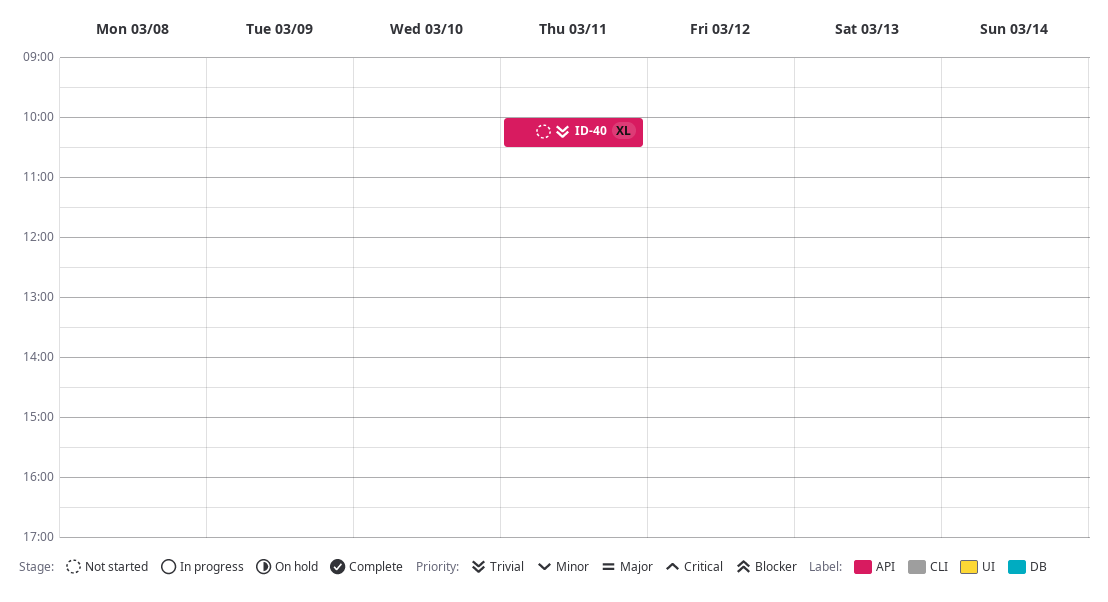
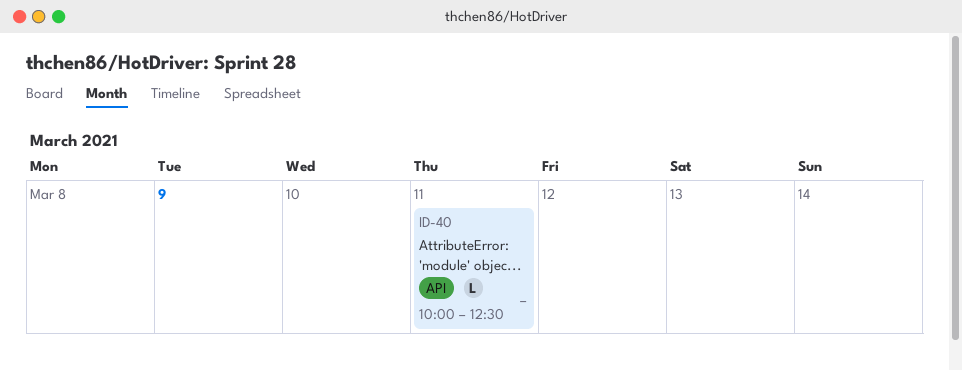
ID-40, estimate: XL -> L
ID-40, ends: 10:30 -> 12:30

